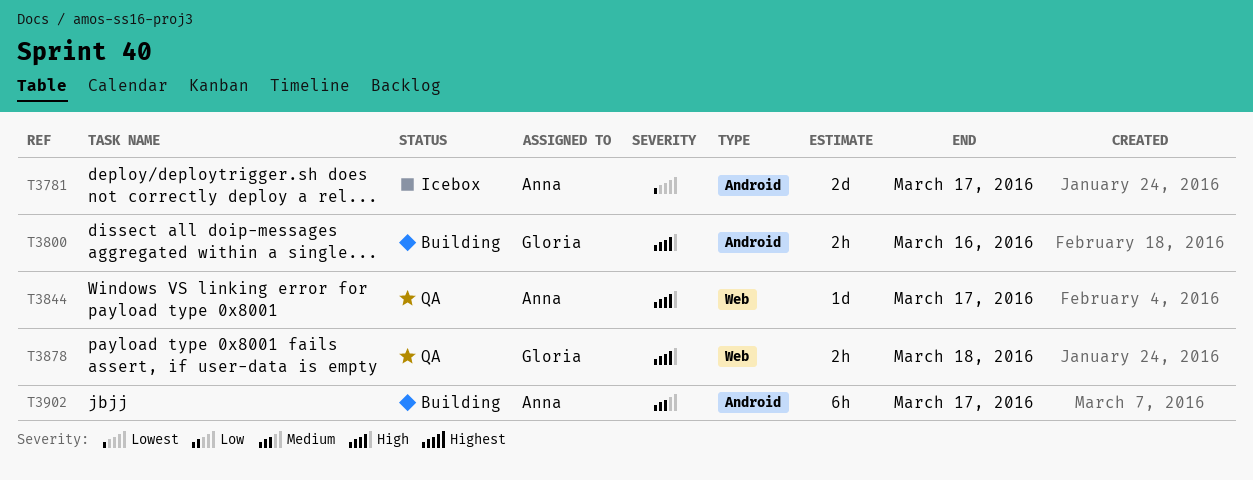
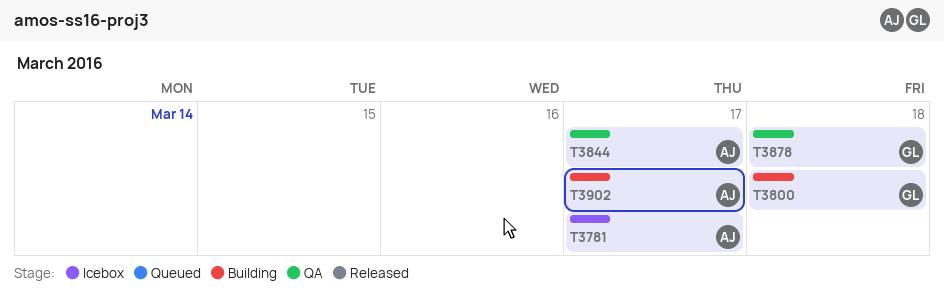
T3800, due: Mar 16 -> Mar 18

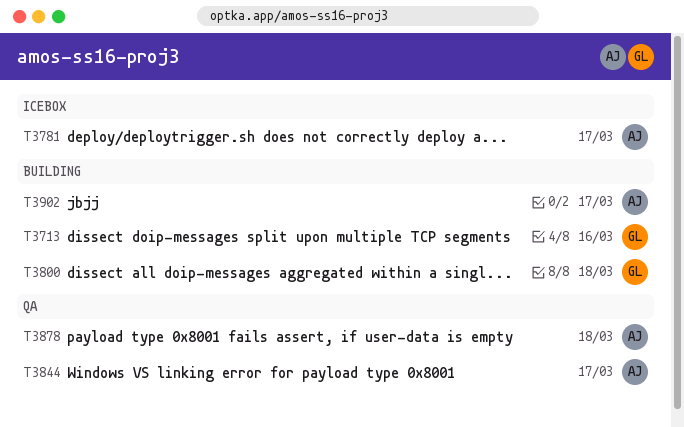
T3713: none -> present
T3878, owner: GL -> AJ

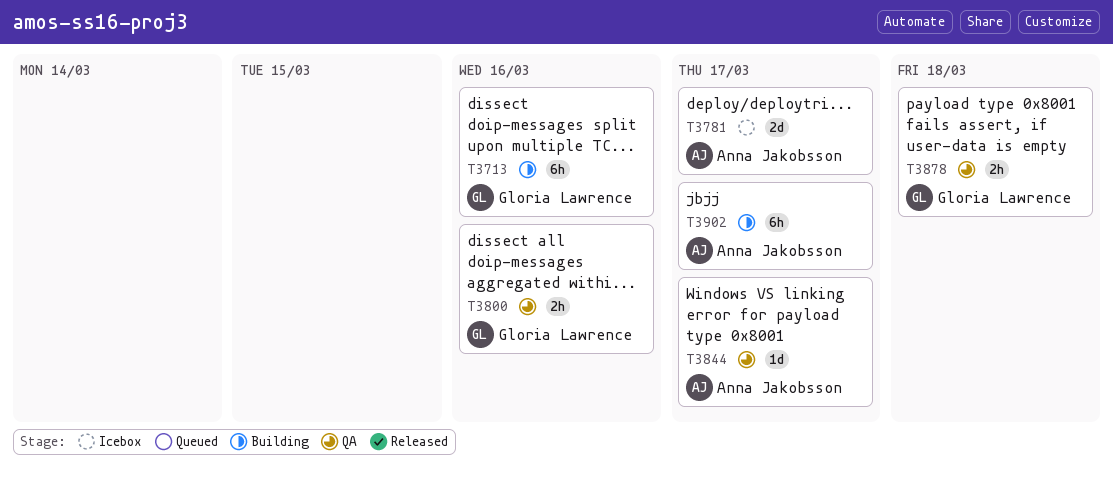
T3800, status: Building -> QA
T3800, due: Mar 18 -> Mar 16
T3878, owner: Anna Jakobsson -> Gloria Lawrence

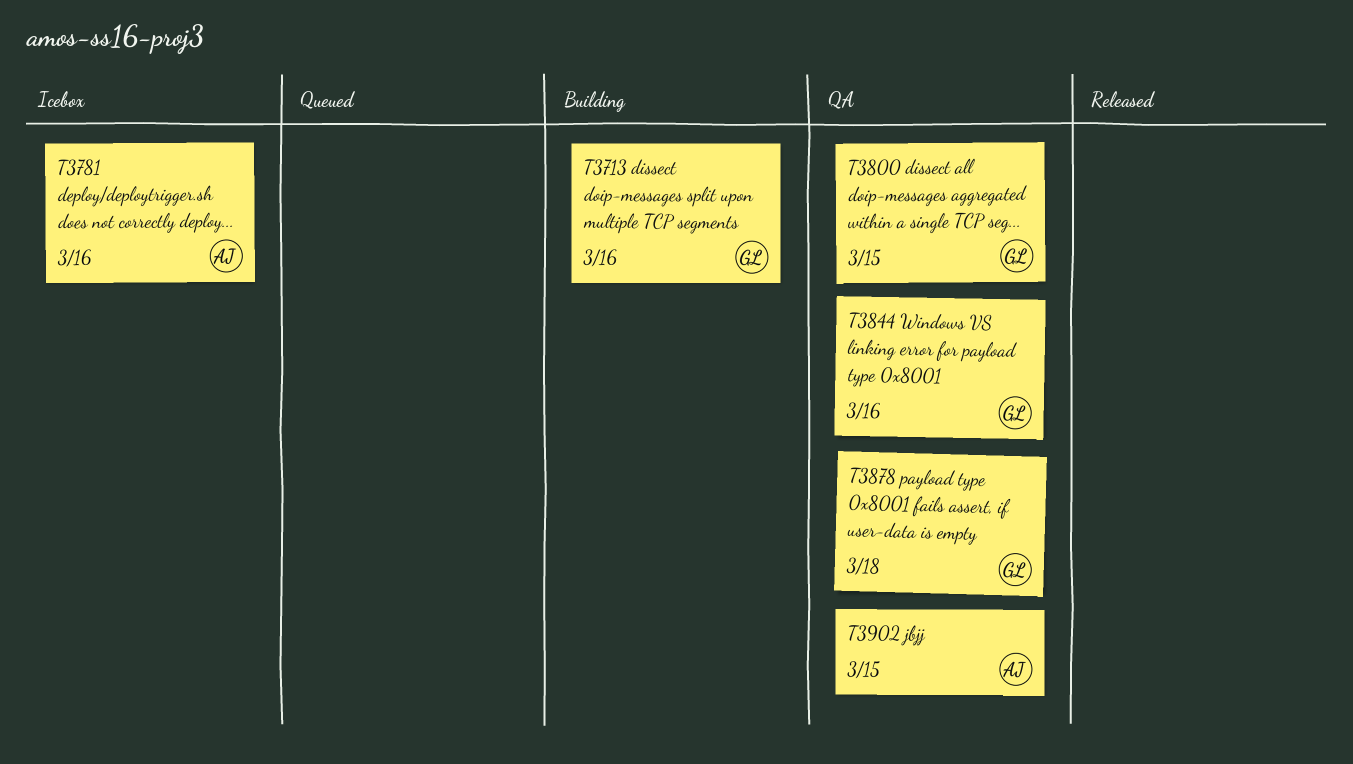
T3781, due: Mar 17 -> Mar 16
T3800, due: Mar 16 -> Mar 15
T3844, owner: Anna Jakobsson -> Gloria Lawrence
T3844, due: Mar 17 -> Mar 16
T3902, status: Building -> QA
T3902, due: Mar 17 -> Mar 15

